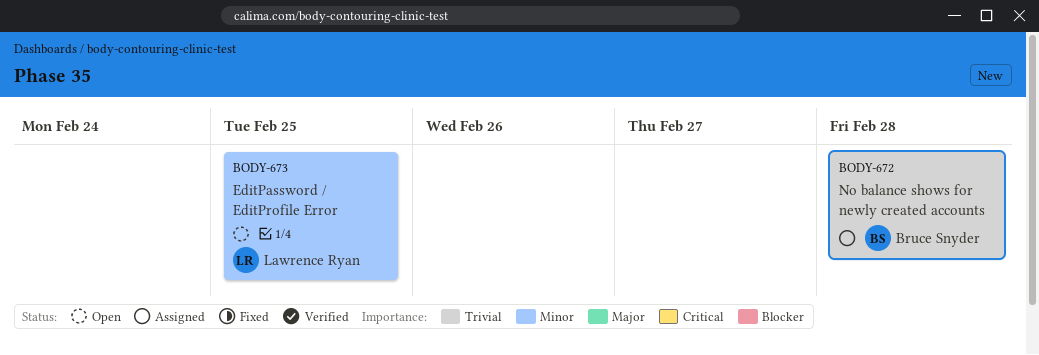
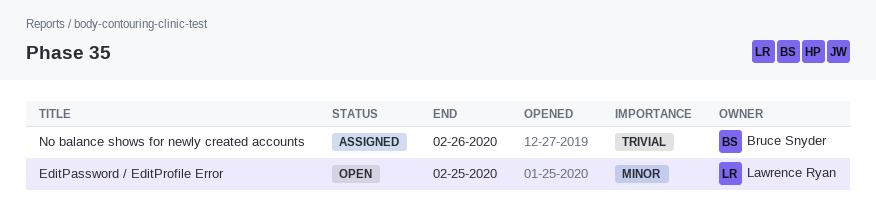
No balance shows for newly created accounts, due: Feb 28 -> Feb 26

